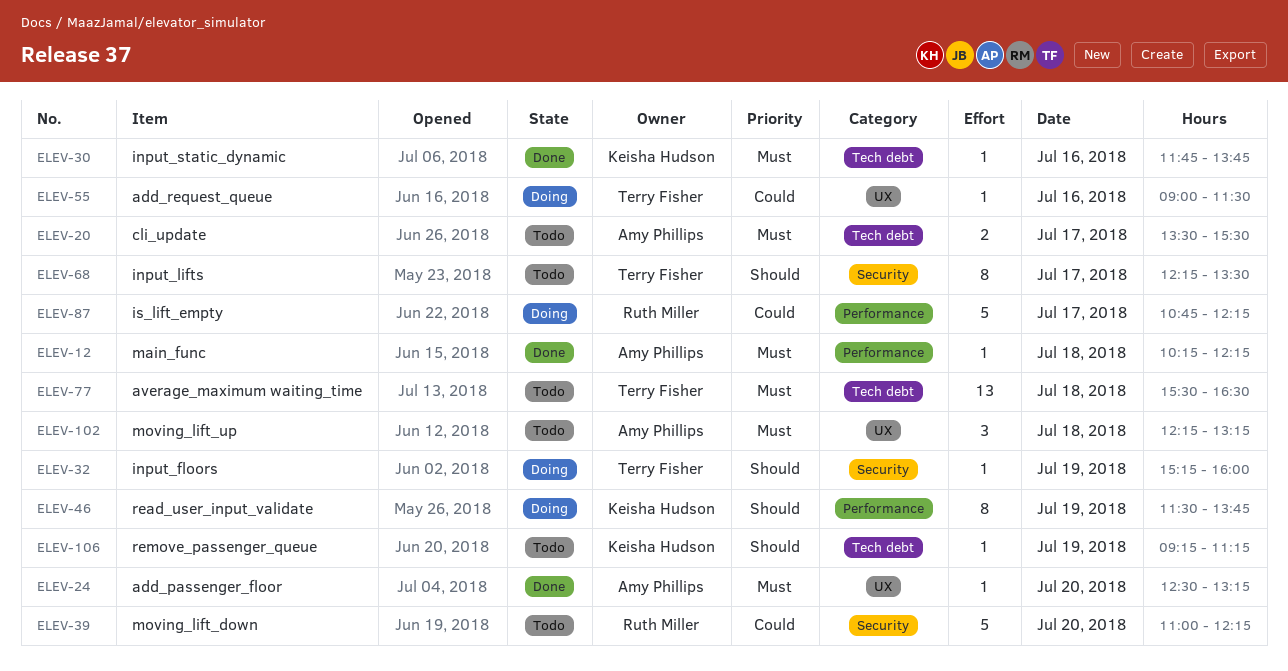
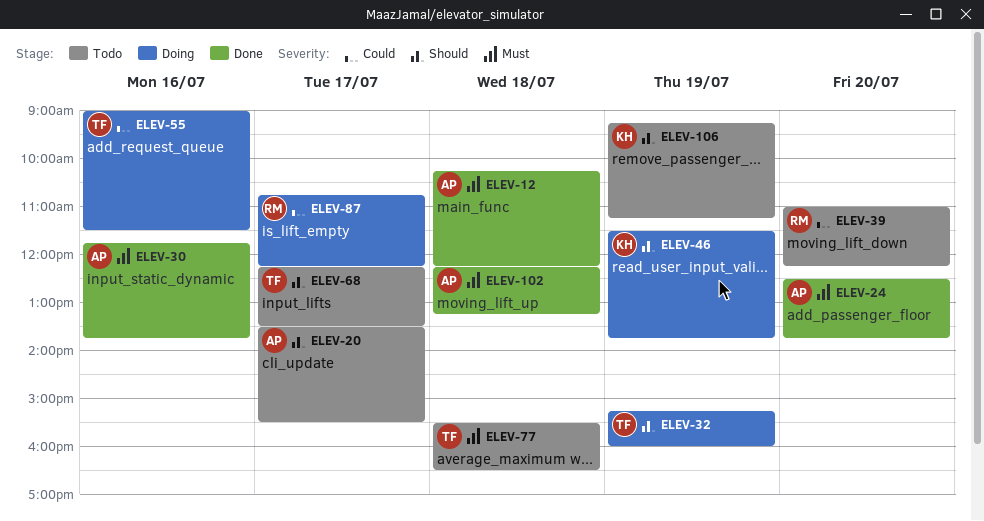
ELEV-20, priority: Must -> Should
ELEV-24, ends: 13:15 -> 13:45
ELEV-30, owner: Keisha Hudson -> Amy Phillips
ELEV-102, status: Todo -> Done

